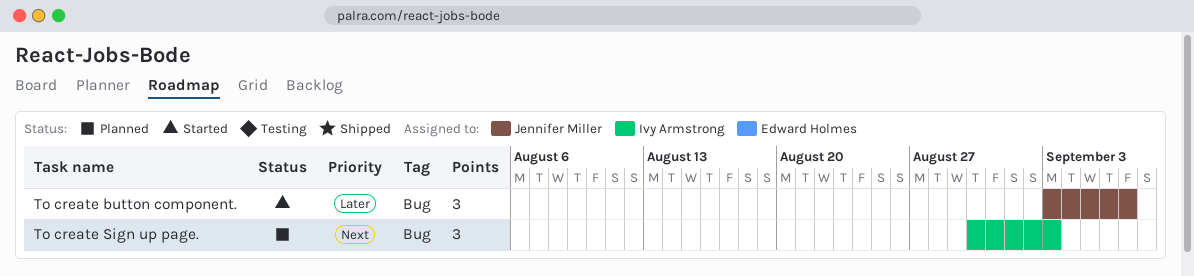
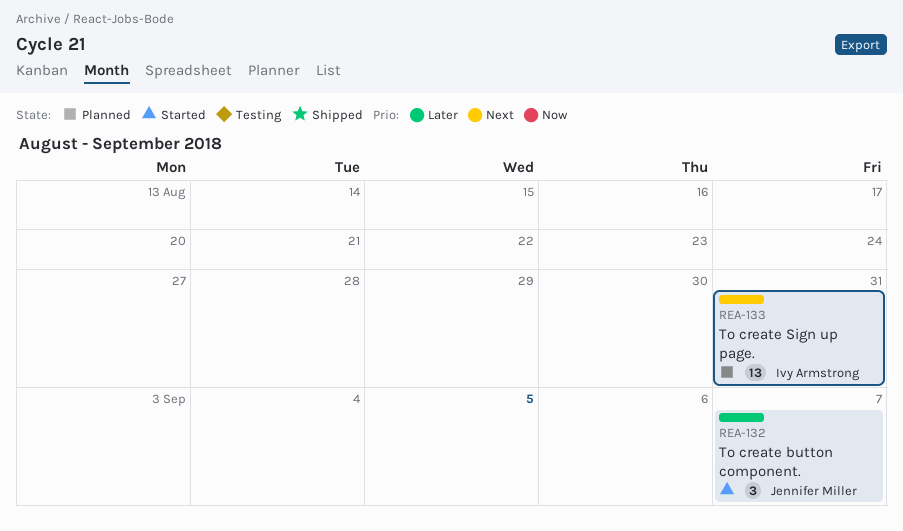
To create Sign up page., estimate: 3 -> 13
To create Sign up page., due: Sep 3 -> Aug 31

